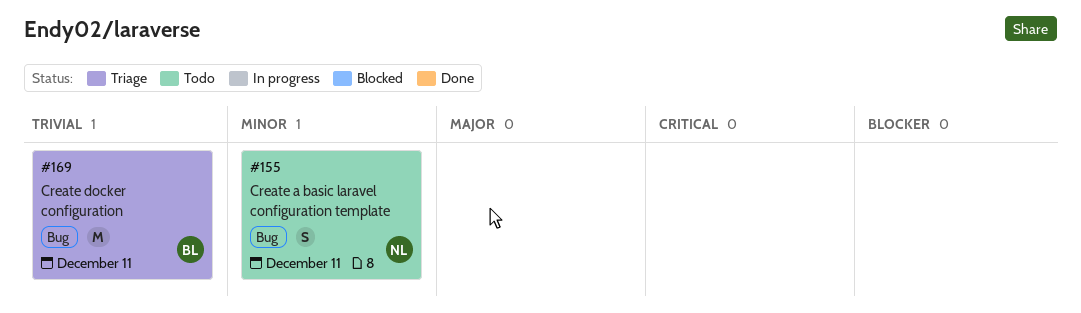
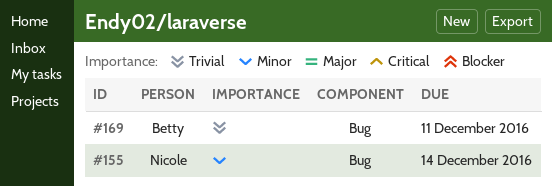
#155, due: Dec 11 -> Dec 14

